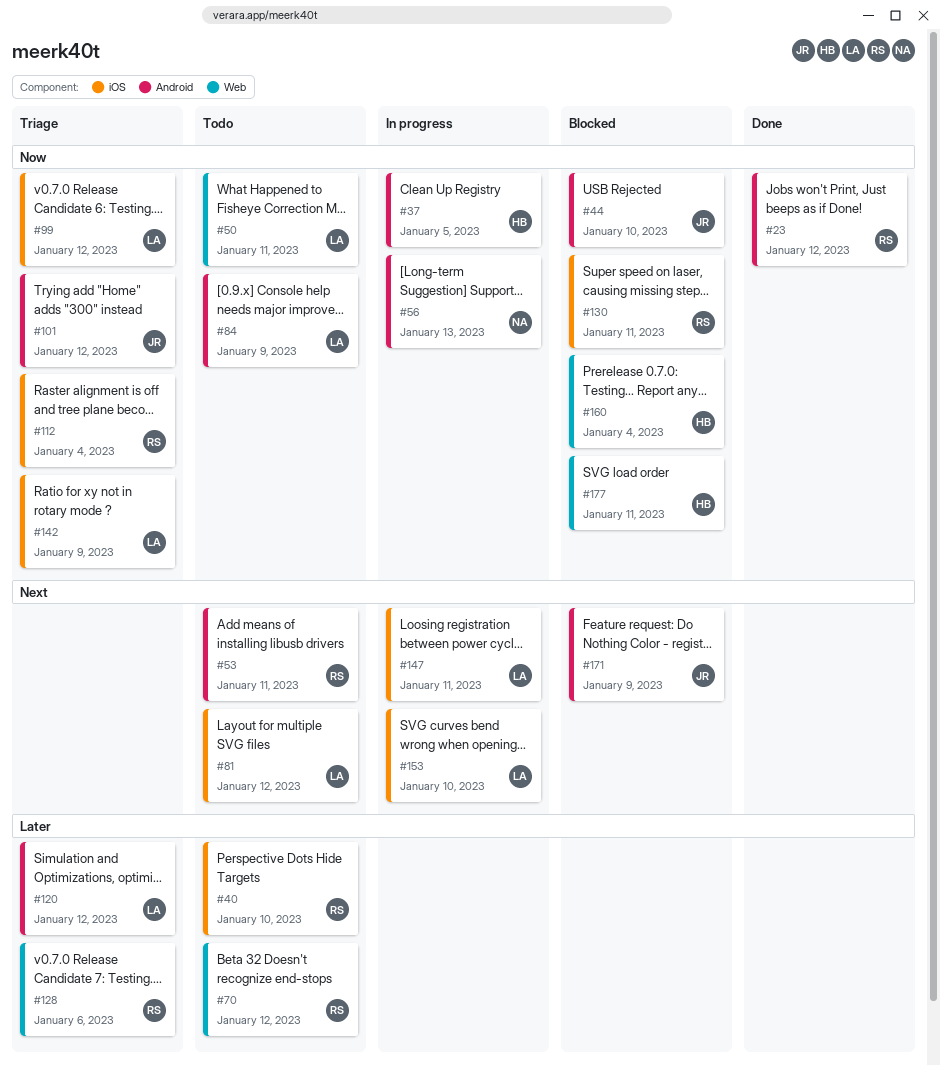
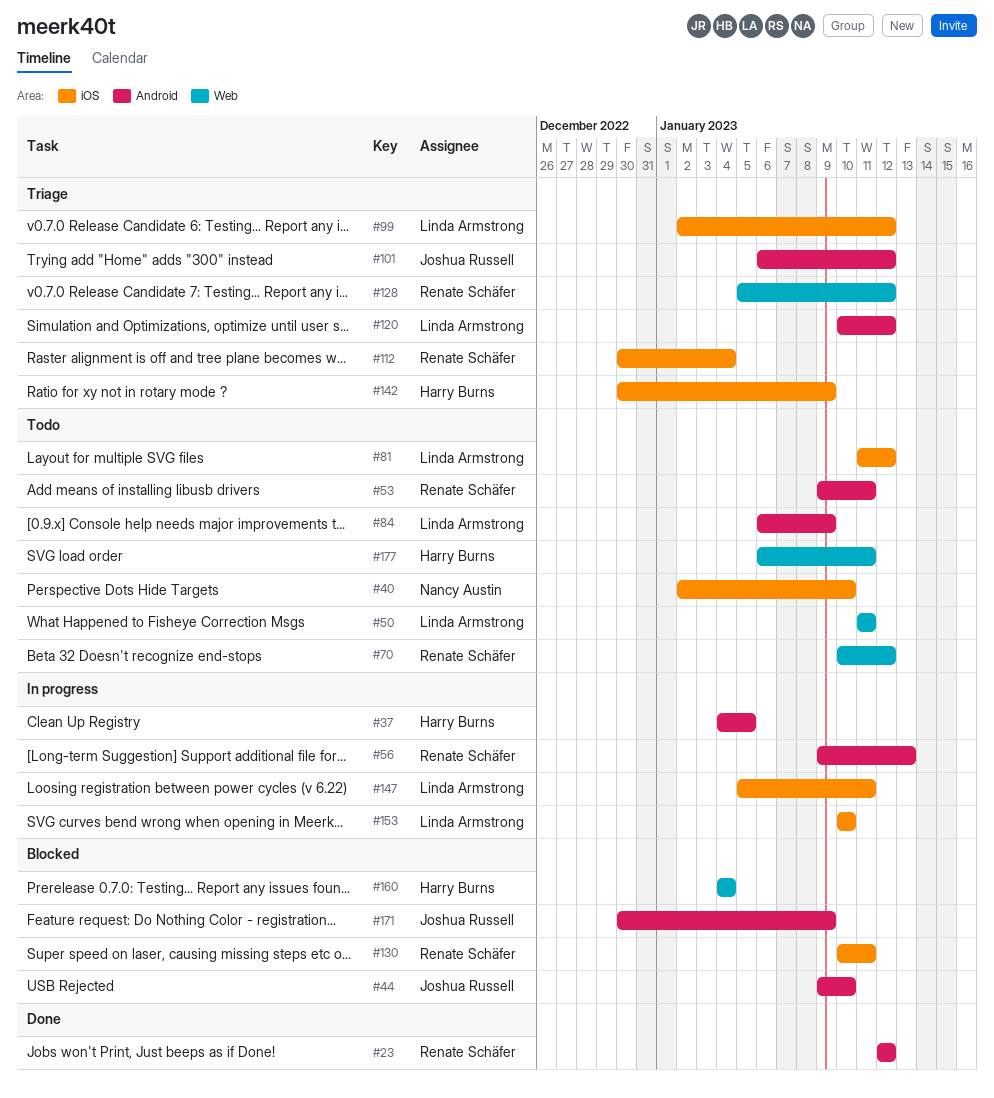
#40, owner: Renate Schäfer -> Nancy Austin
#56, owner: Nancy Austin -> Renate Schäfer
#128, due: Jan 6 -> Jan 12
#142, owner: Linda Armstrong -> Harry Burns
#177, status: Blocked -> Todo

